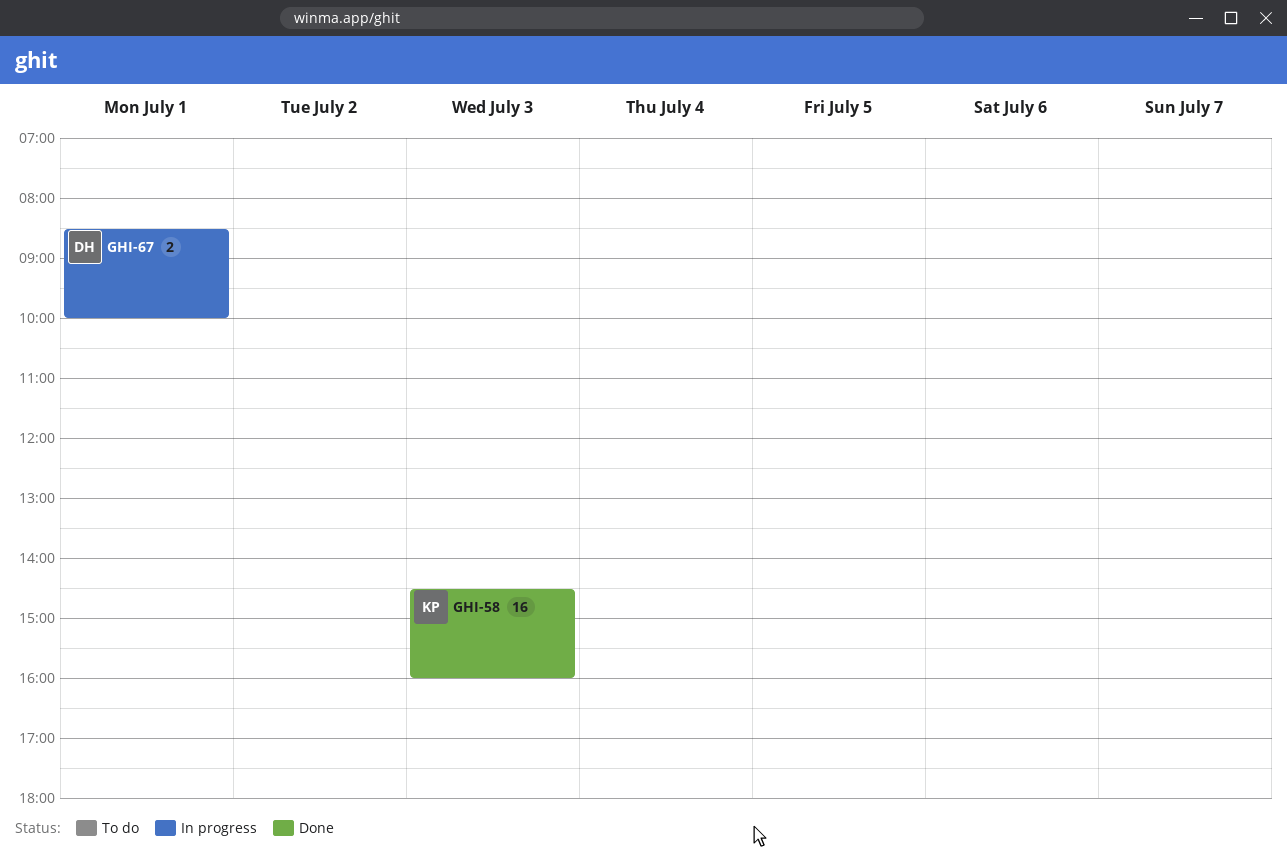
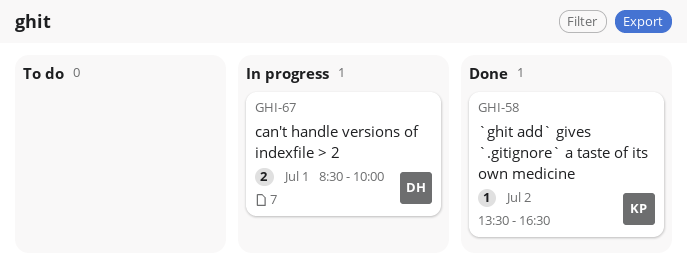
GHI-58, estimate: 16 -> 1
GHI-58, day: Jul 3 -> Jul 2
GHI-58, begins: 14:30 -> 13:30
GHI-58, ends: 16:00 -> 16:30

